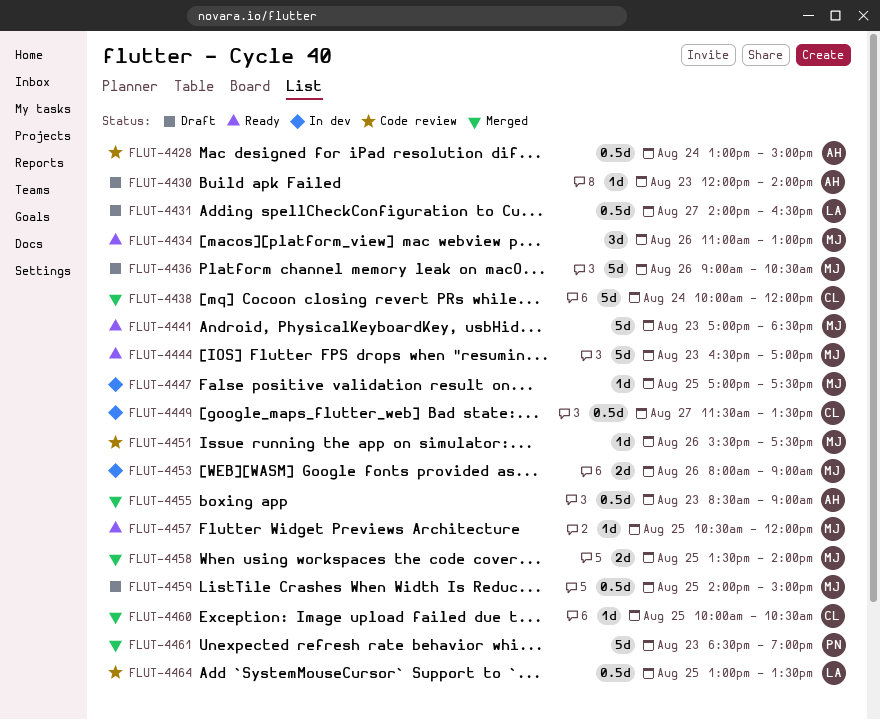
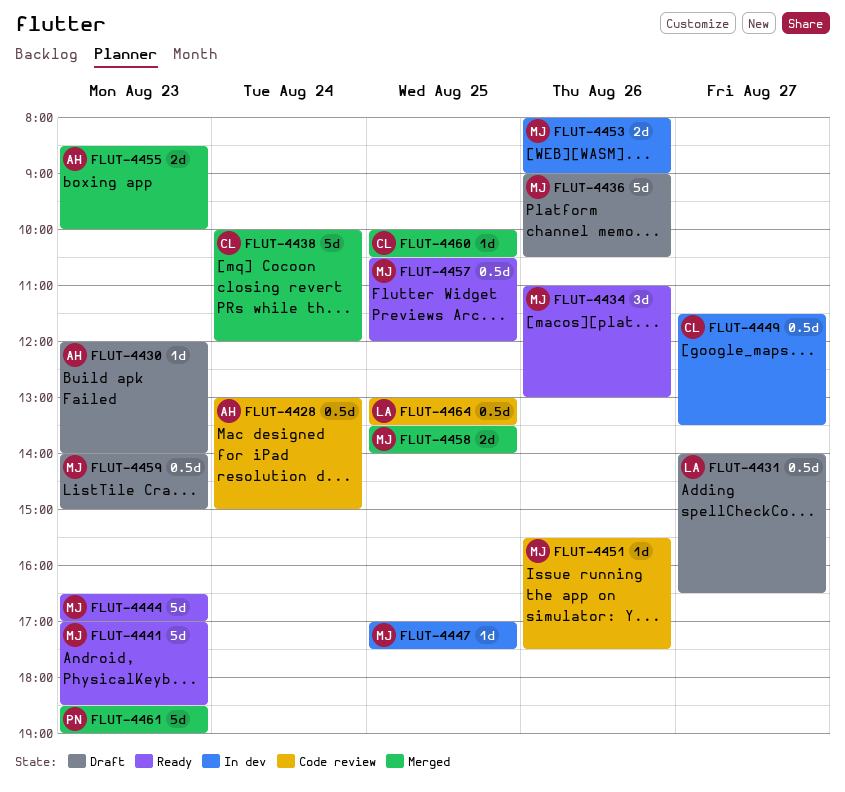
FLUT-4455, estimate: 0.5d -> 2d
FLUT-4455, ends: 09:00 -> 10:00
FLUT-4457, estimate: 1d -> 0.5d
FLUT-4459, day: Aug 25 -> Aug 23

